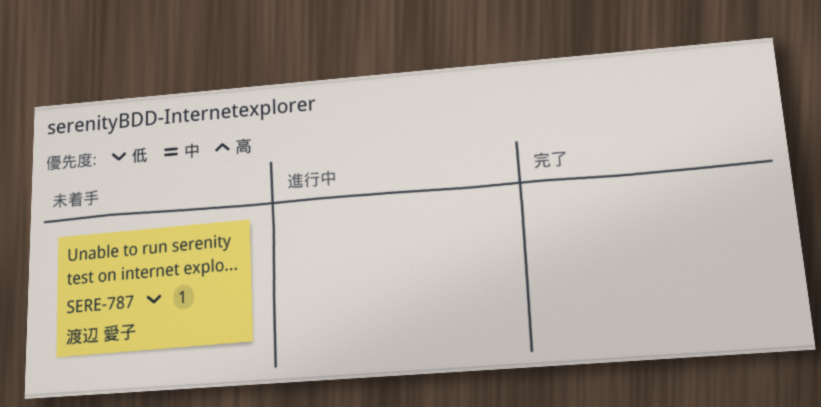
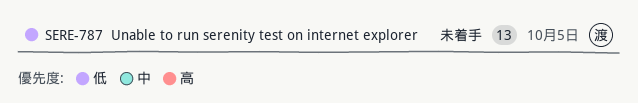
SERE-787, estimate: 1 -> 13

